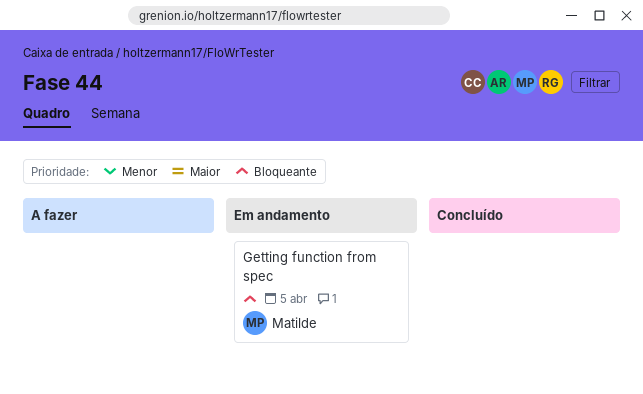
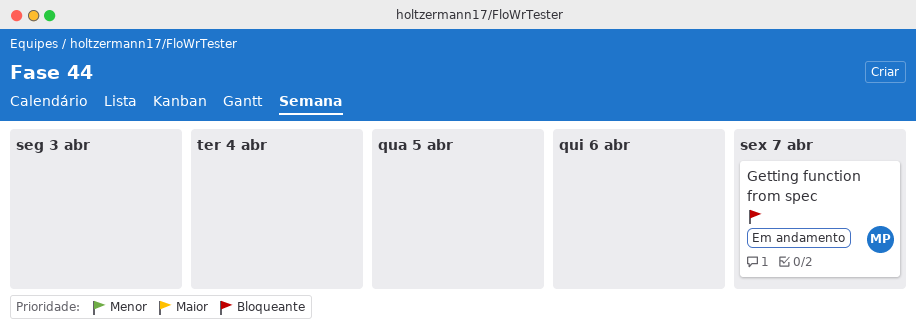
Getting function from spec, due: Apr 5 -> Apr 7

